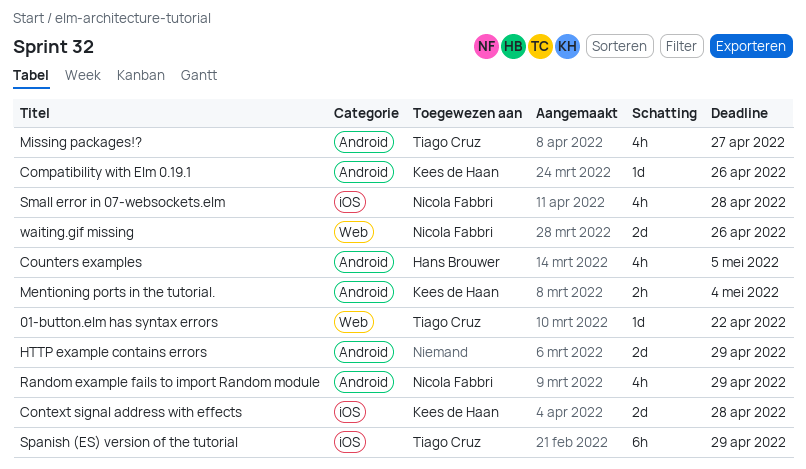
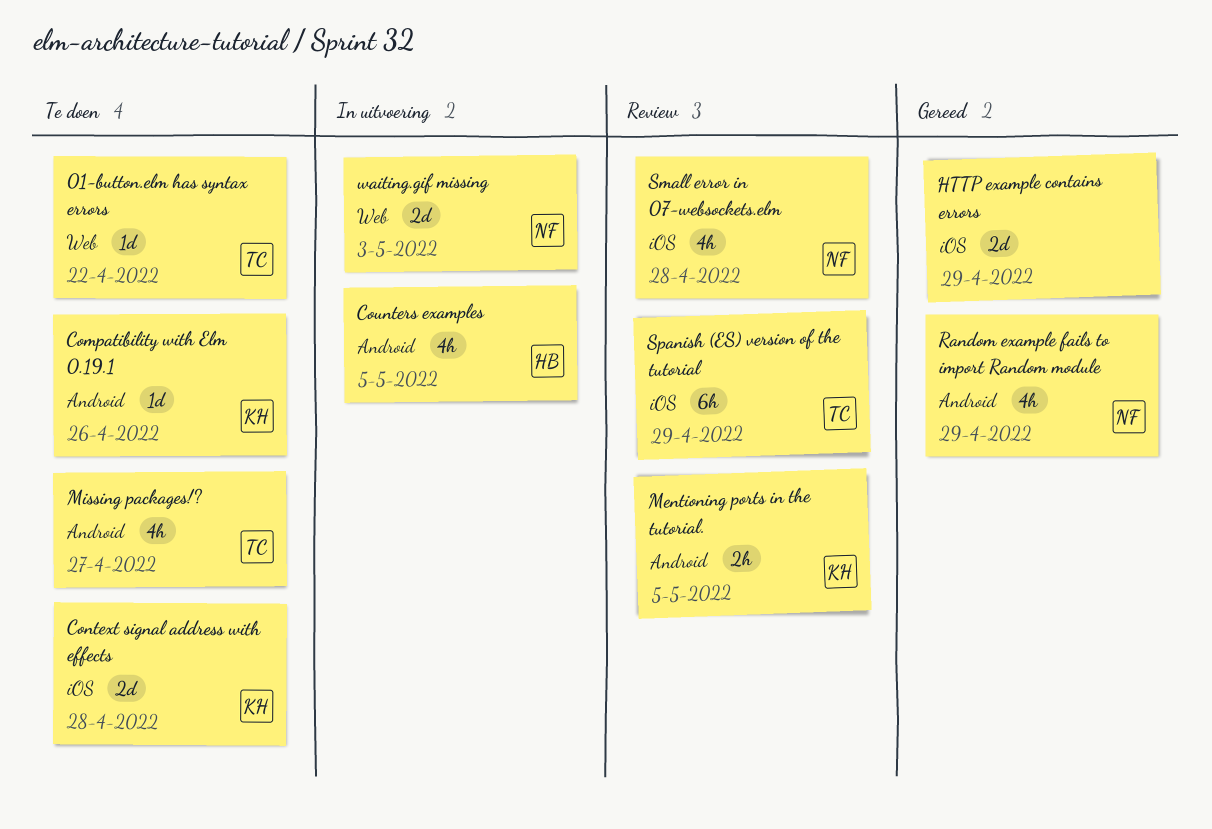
HTTP example contains errors, label: Android -> iOS
Mentioning ports in the tutorial., due: May 4 -> May 5
waiting.gif missing, due: Apr 26 -> May 3

